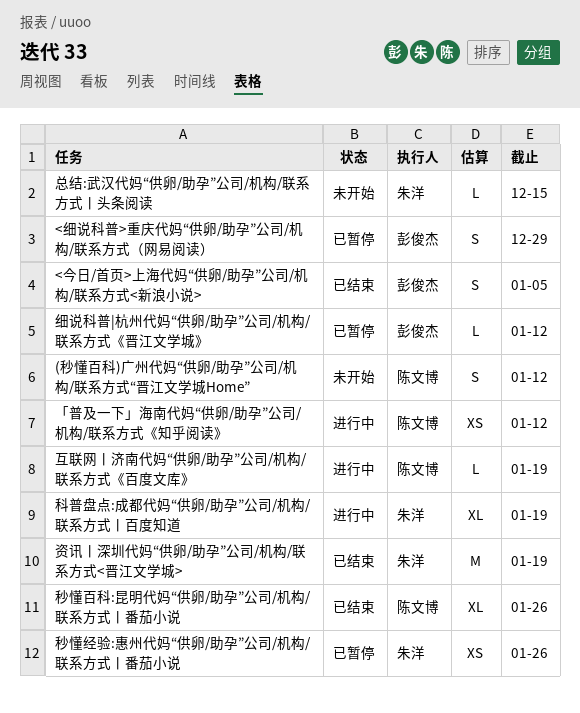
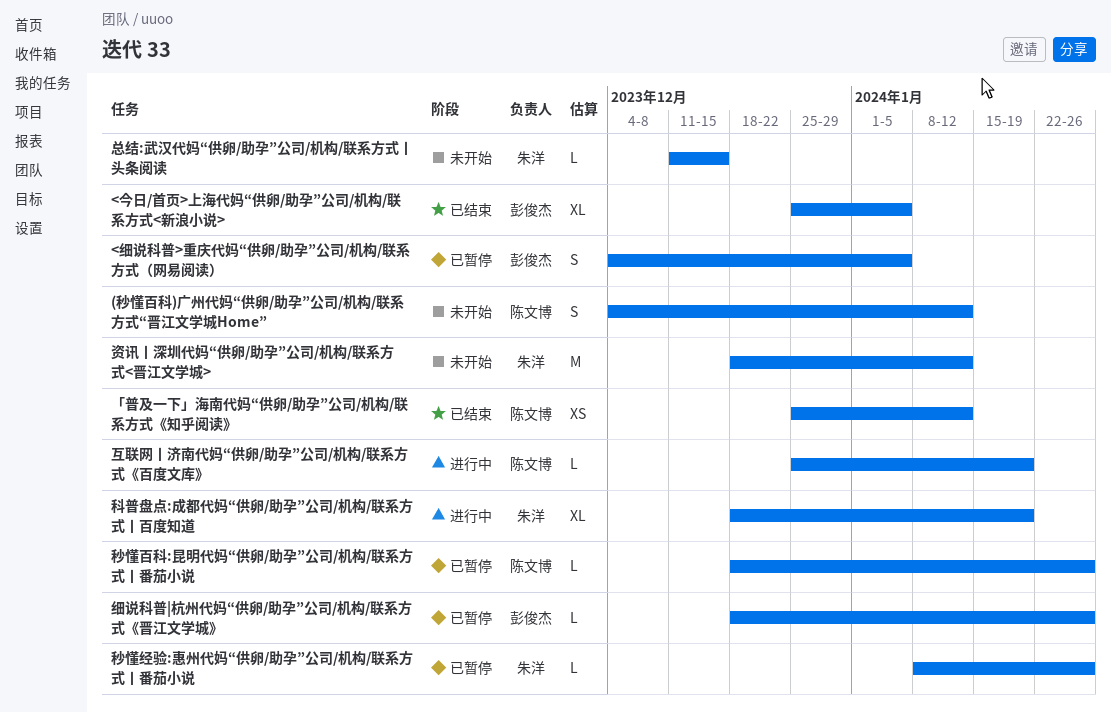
<今日/首页>上海代妈“供卵/助孕”公司/机构/联系方式<新浪小说>, estimate: S -> XL
<细说科普>重庆代妈“供卵/助孕”公司/机构/联系方式（网易阅读）, due: Dec 29 -> Jan 5
「普及一下」海南代妈“供卵/助孕”公司/机构/联系方式《知乎阅读》, status: 进行中 -> 已结束
秒懂百科:昆明代妈“供卵/助孕”公司/机构/联系方式丨番茄小说, status: 已结束 -> 已暂停
秒懂百科:昆明代妈“供卵/助孕”公司/机构/联系方式丨番茄小说, estimate: XL -> L
秒懂经验:惠州代妈“供卵/助孕”公司/机构/联系方式丨番茄小说, estimate: XS -> L
细说科普|杭州代妈“供卵/助孕”公司/机构/联系方式《晋江文学城》, due: Jan 12 -> Jan 26
资讯丨深圳代妈“供卵/助孕”公司/机构/联系方式<晋江文学城>, status: 已结束 -> 未开始
资讯丨深圳代妈“供卵/助孕”公司/机构/联系方式<晋江文学城>, due: Jan 19 -> Jan 12

